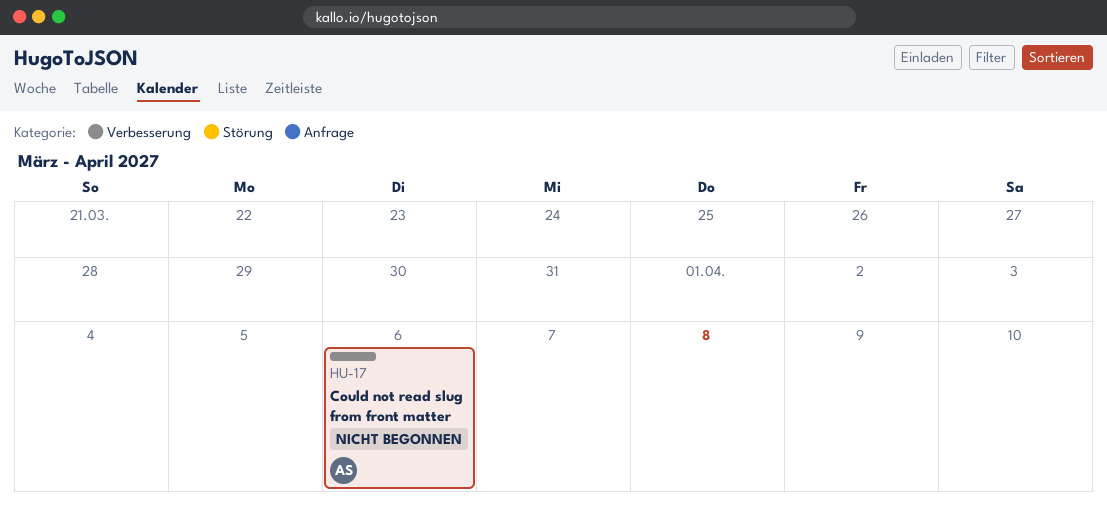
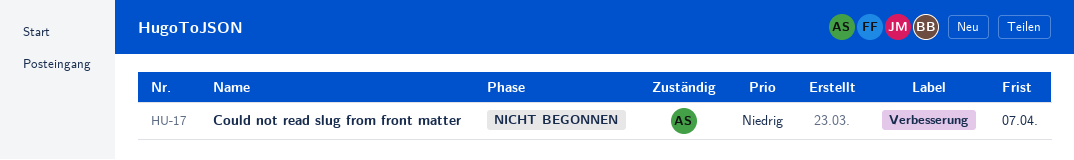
HU-17, due: Apr 6 -> Apr 7

